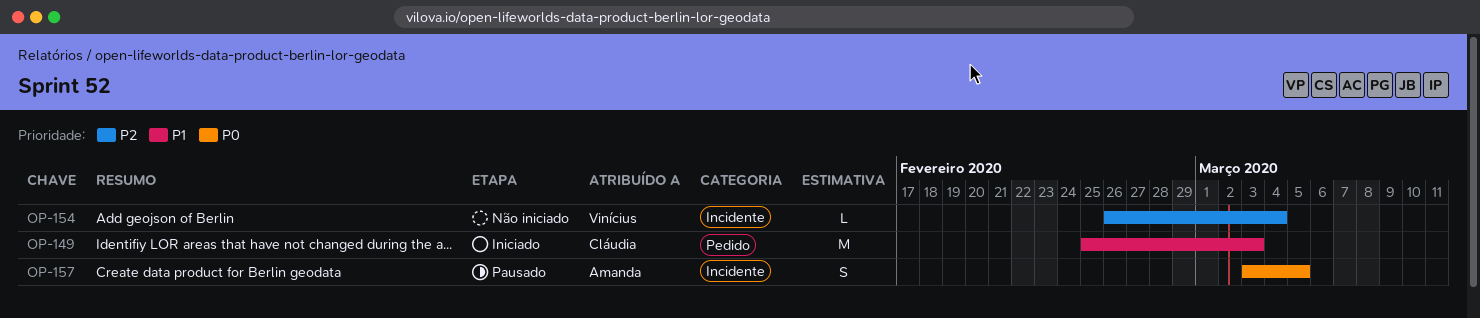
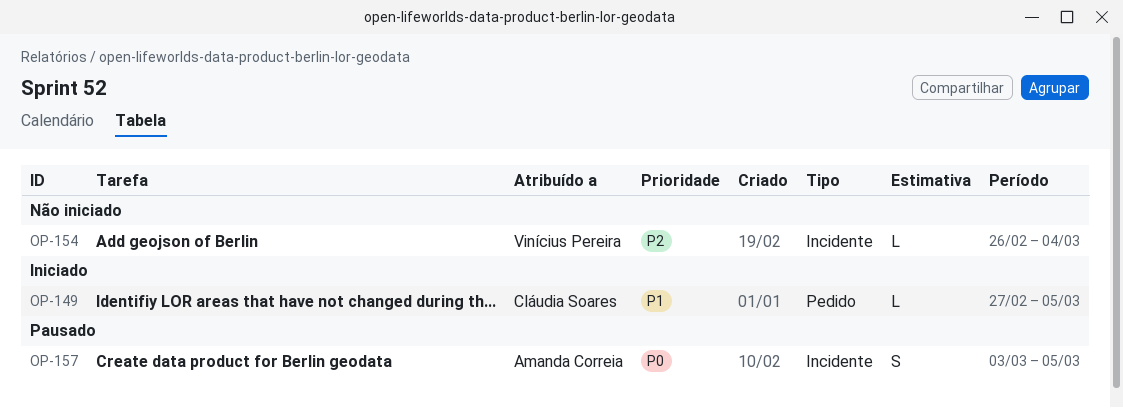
OP-149, estimate: M -> L
OP-149, start: Feb 25 -> Feb 27
OP-149, due: Mar 3 -> Mar 5

